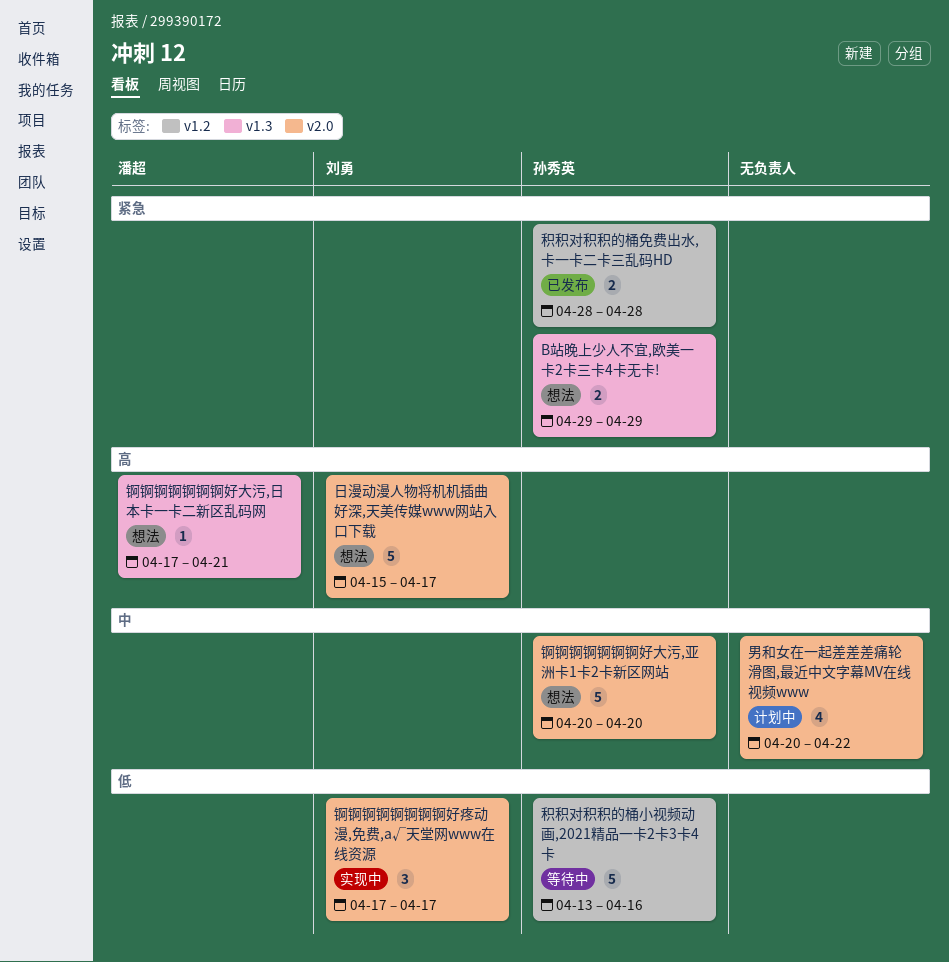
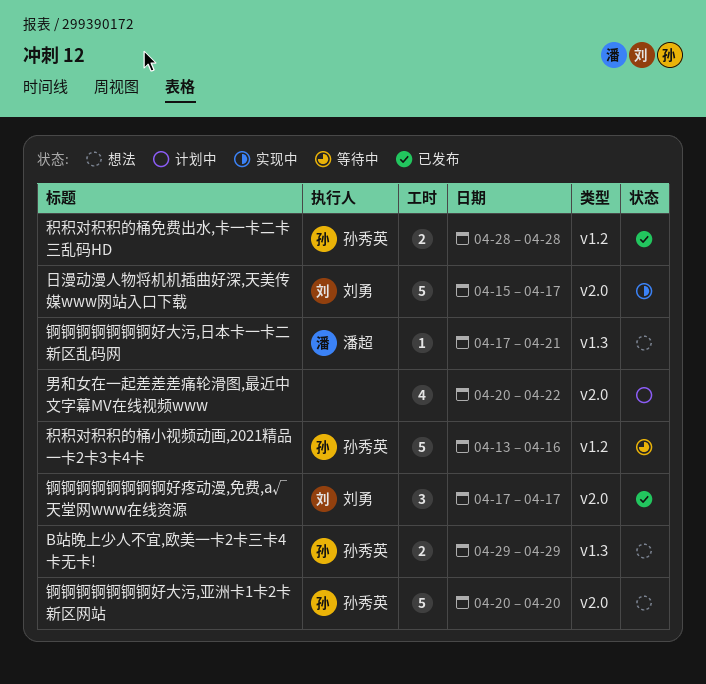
日漫动漫人物将机机插曲好深,天美传媒www网站入口下载, status: 想法 -> 实现中
锕锕锕锕锕锕锕锕好疼动漫,免费,а√天堂网www在线资源, status: 实现中 -> 已发布

